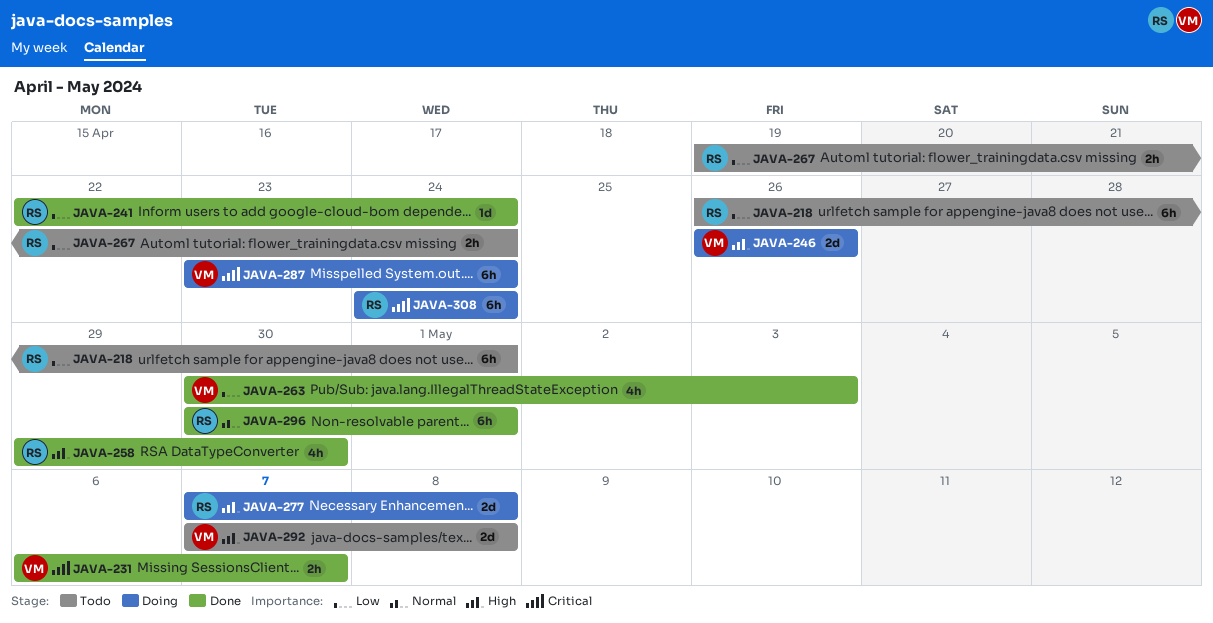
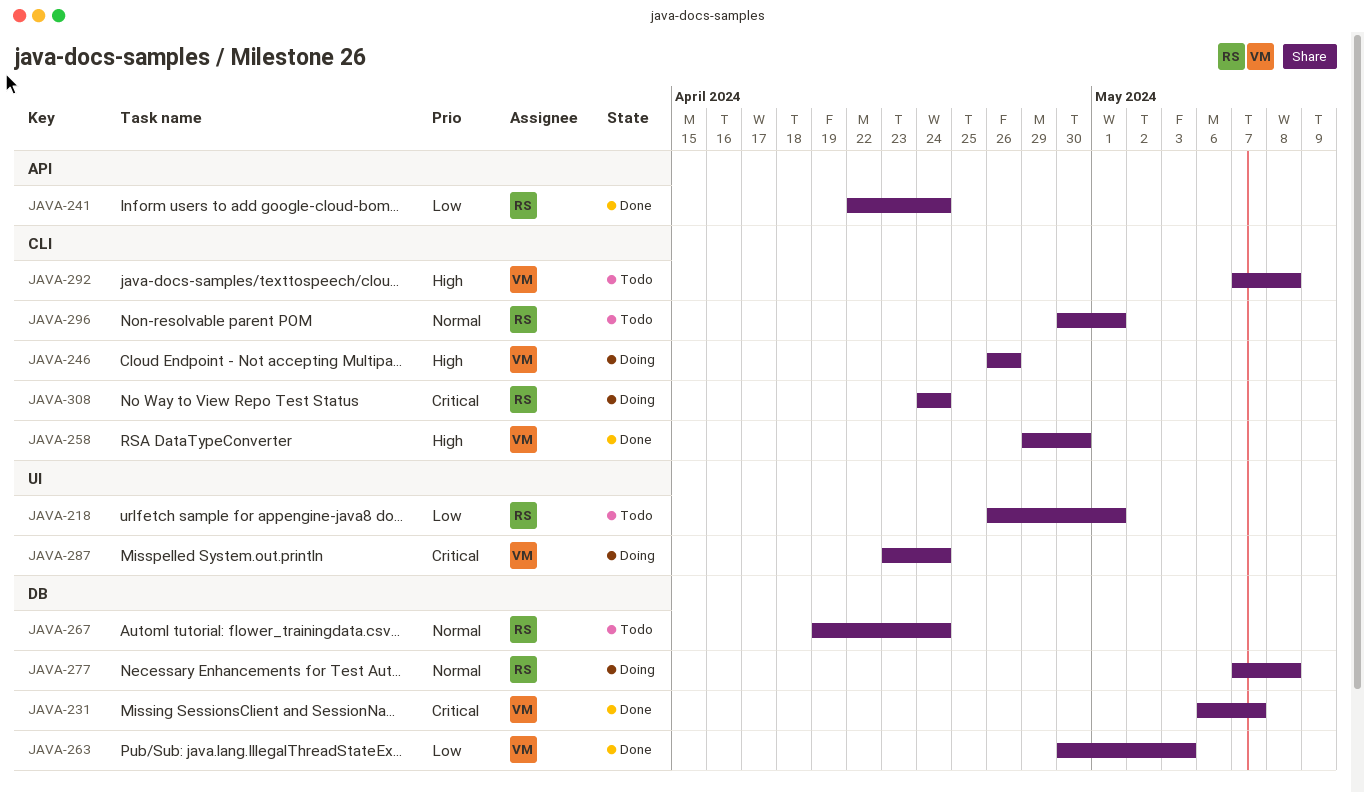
JAVA-258, owner: RS -> VM
JAVA-267, priority: Low -> Normal
JAVA-277, priority: High -> Normal
JAVA-296, status: Done -> Todo

